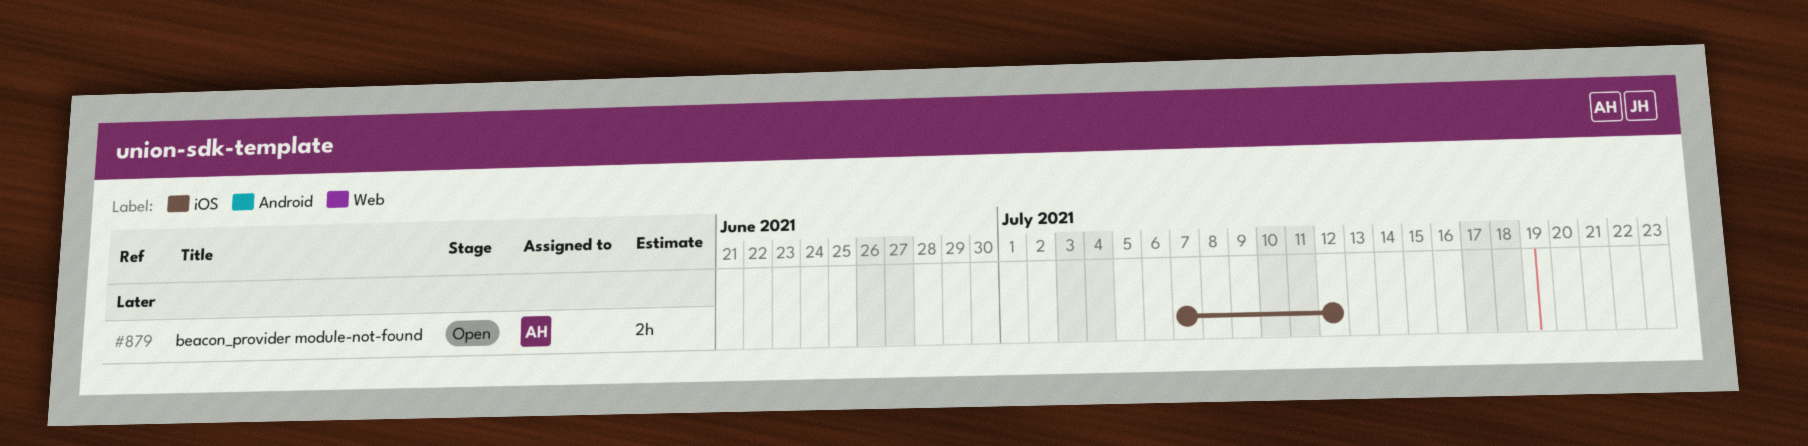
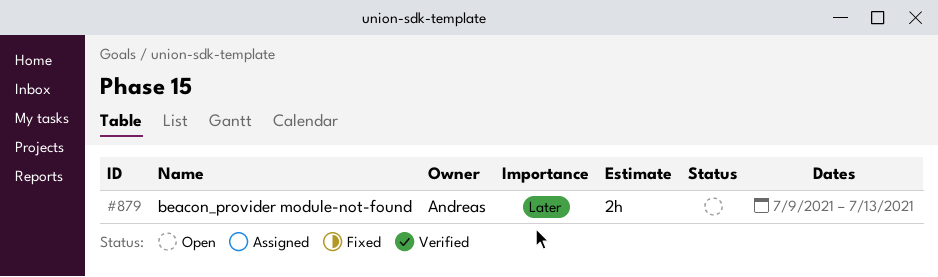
#879, start: Jul 7 -> Jul 9
#879, due: Jul 12 -> Jul 13

